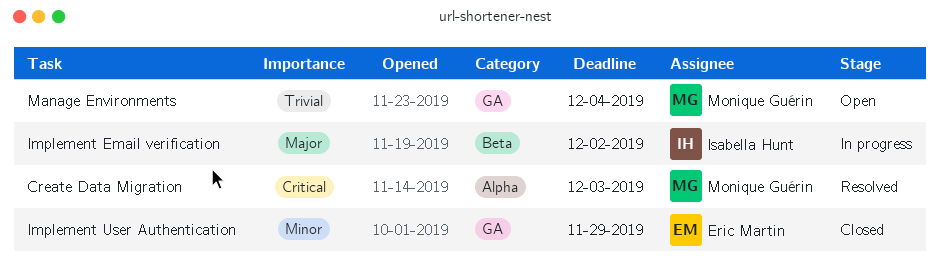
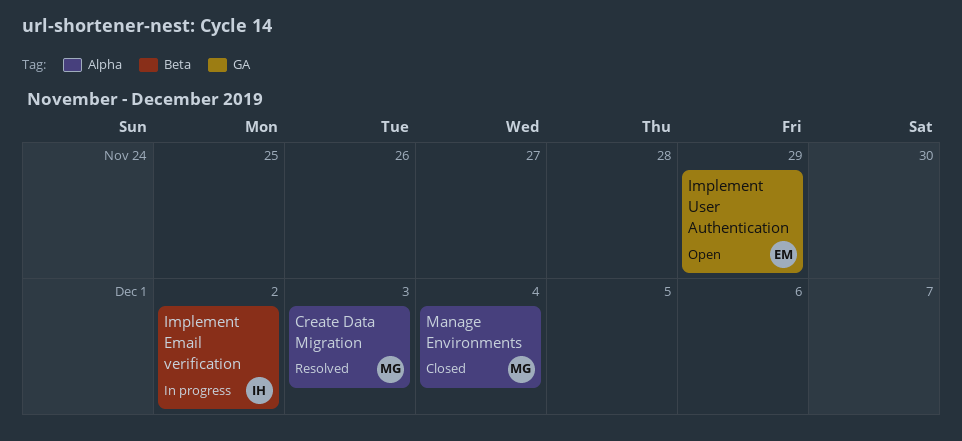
Implement User Authentication, status: Closed -> Open
Manage Environments, status: Open -> Closed
Manage Environments, label: GA -> Alpha

